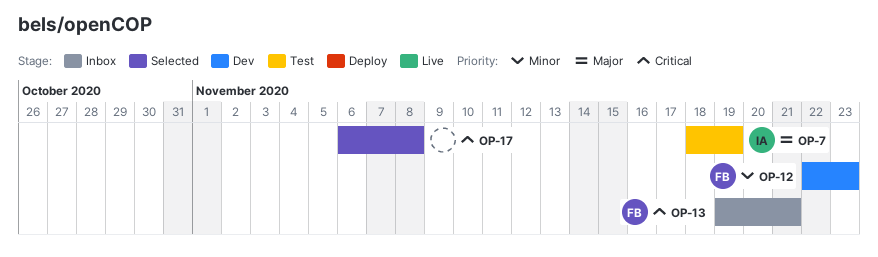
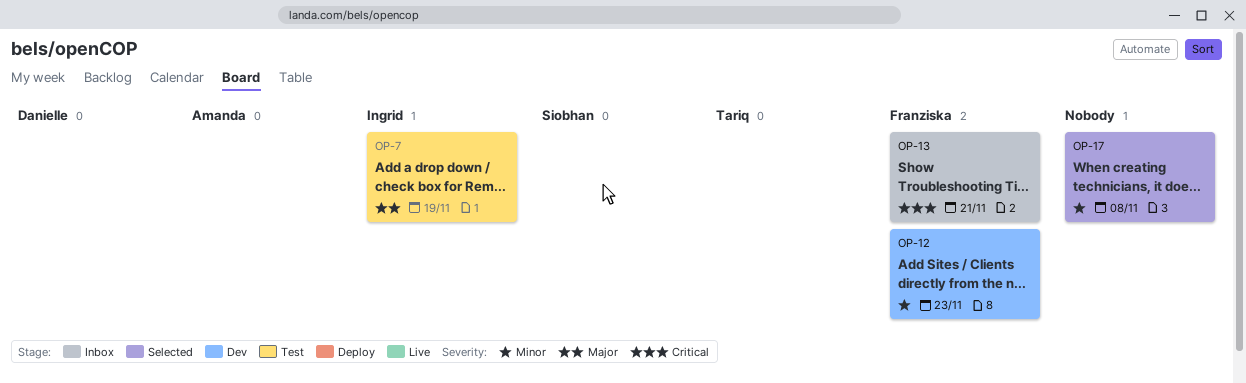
OP-17, priority: Critical -> Minor

